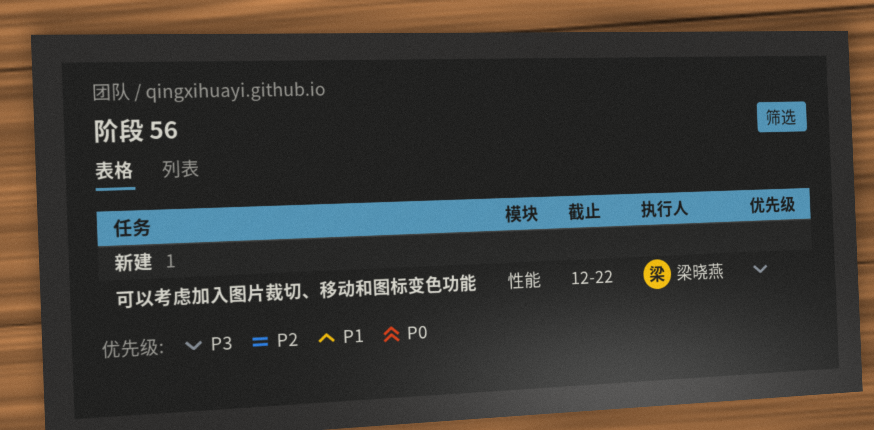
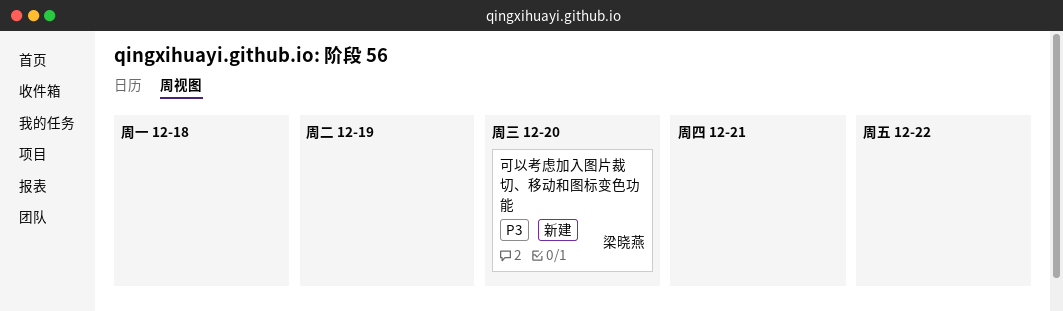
可以考虑加入图片裁切、移动和图标变色功能, due: Dec 22 -> Dec 20

